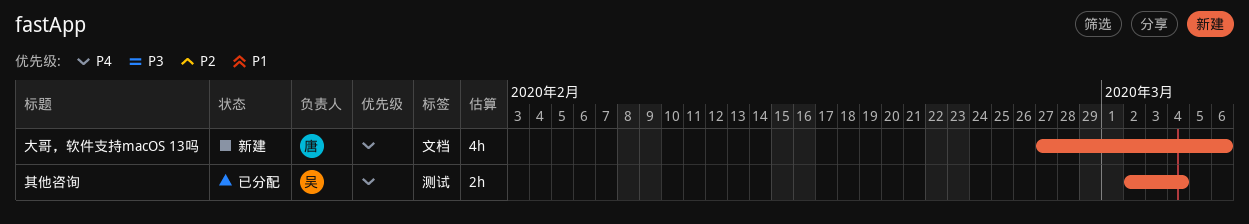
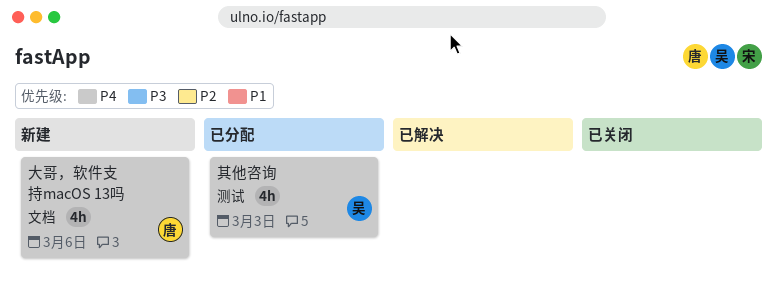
其他咨询, estimate: 2h -> 4h
其他咨询, due: Mar 4 -> Mar 3

